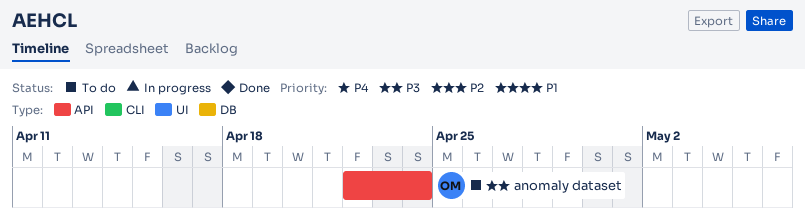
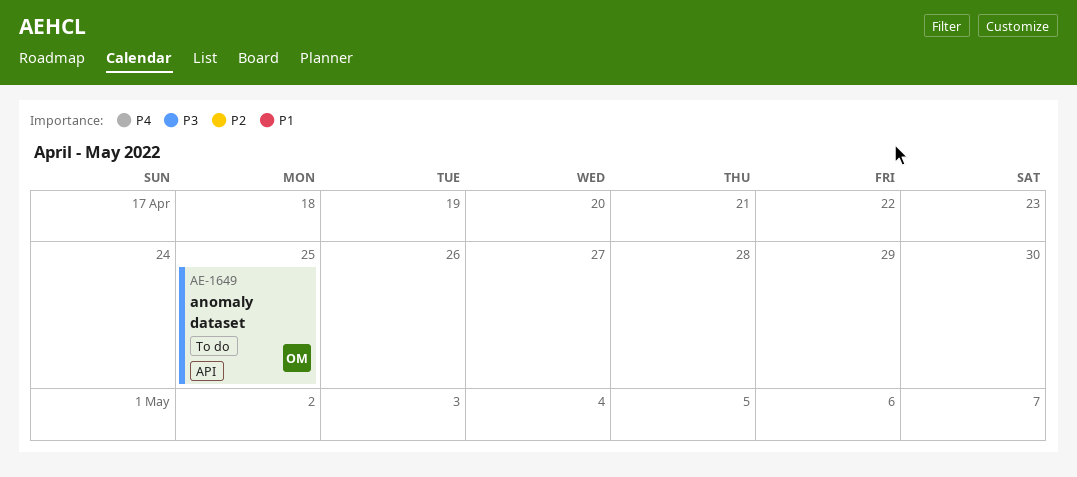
anomaly dataset, due: Apr 24 -> Apr 25

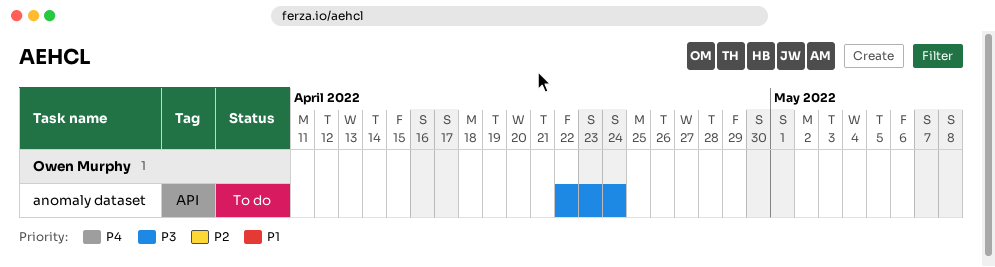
anomaly dataset, due: Apr 25 -> Apr 24

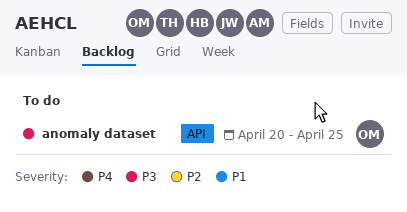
anomaly dataset, start: Apr 22 -> Apr 20
anomaly dataset, due: Apr 24 -> Apr 25

